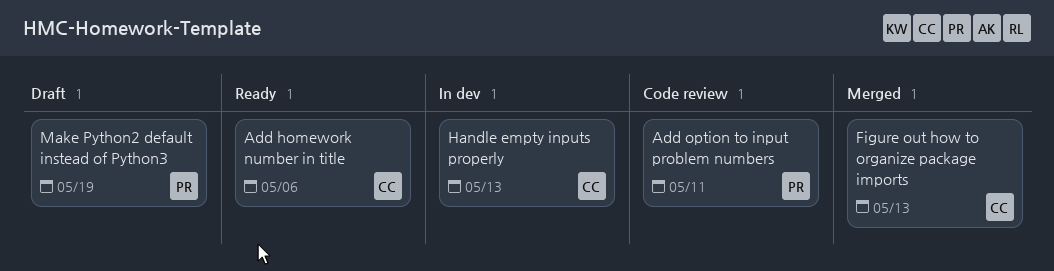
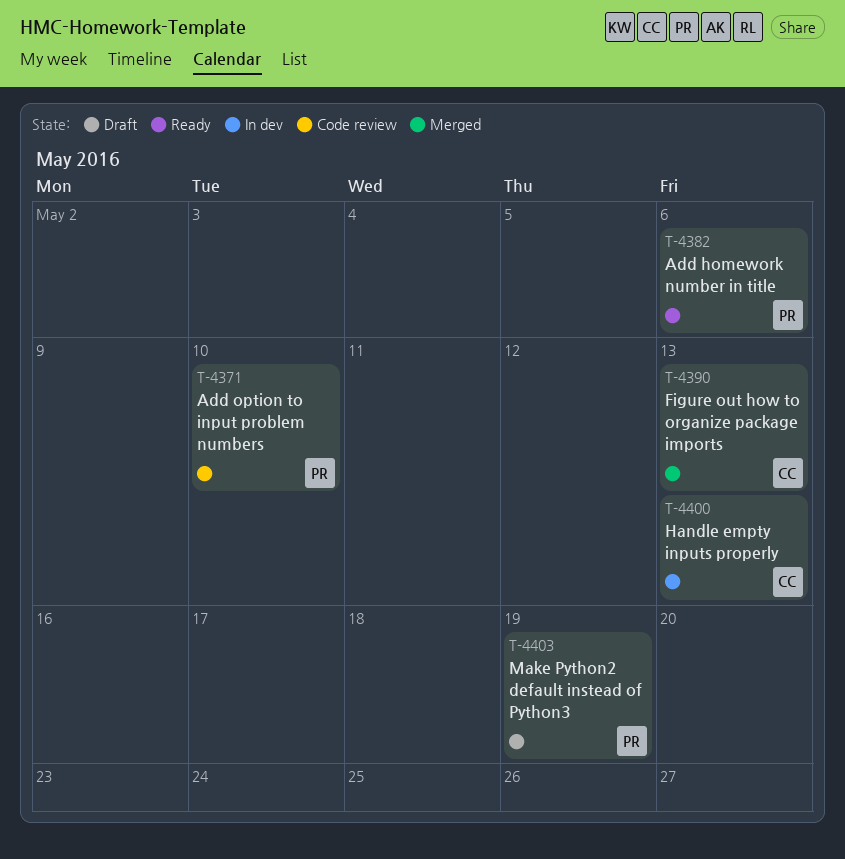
Add homework number in title, owner: CC -> PR
Add option to input problem numbers, due: May 11 -> May 10

